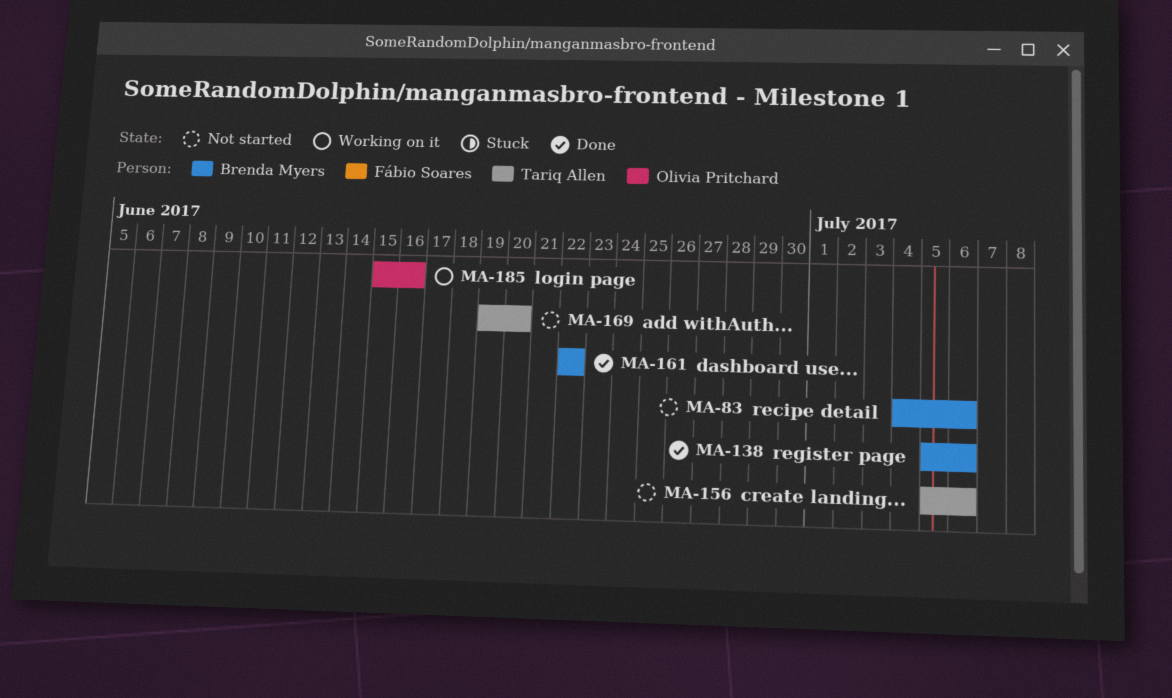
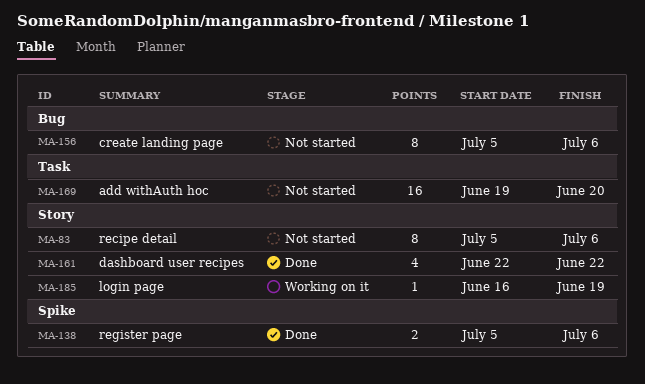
MA-83, start: Jul 4 -> Jul 5
MA-185, start: Jun 15 -> Jun 16
MA-185, due: Jun 16 -> Jun 19

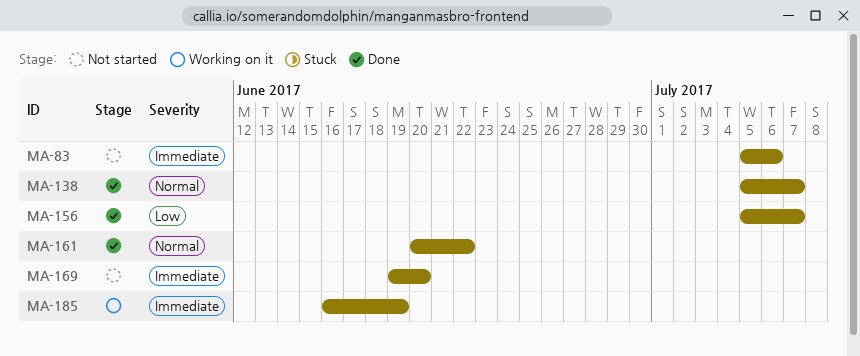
MA-138, due: Jul 6 -> Jul 7
MA-156, status: Not started -> Done
MA-156, due: Jul 6 -> Jul 7
MA-161, start: Jun 22 -> Jun 20

